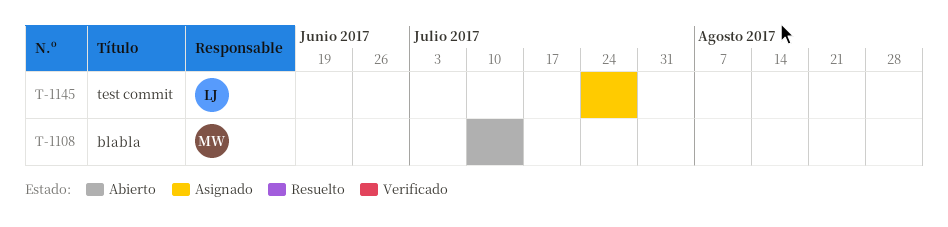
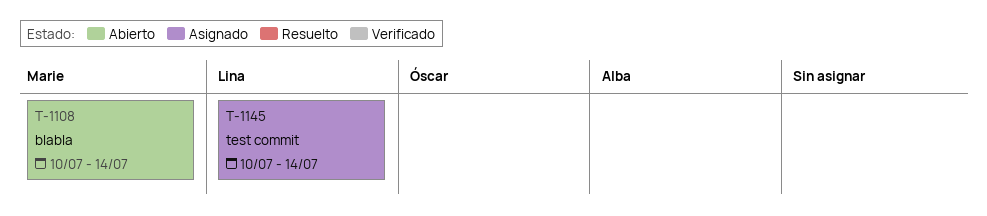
T-1145, start: Jul 24 -> Jul 10
T-1145, due: Jul 28 -> Jul 14

